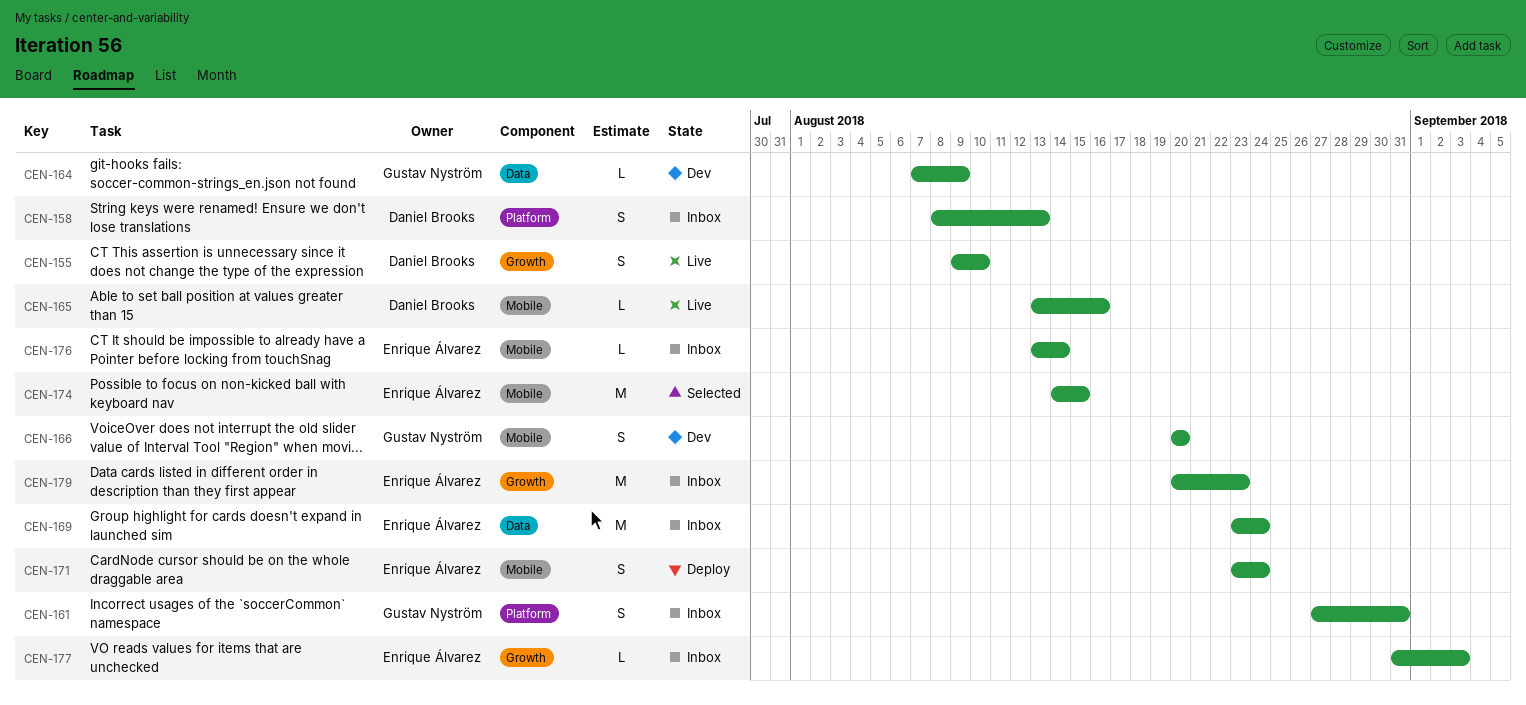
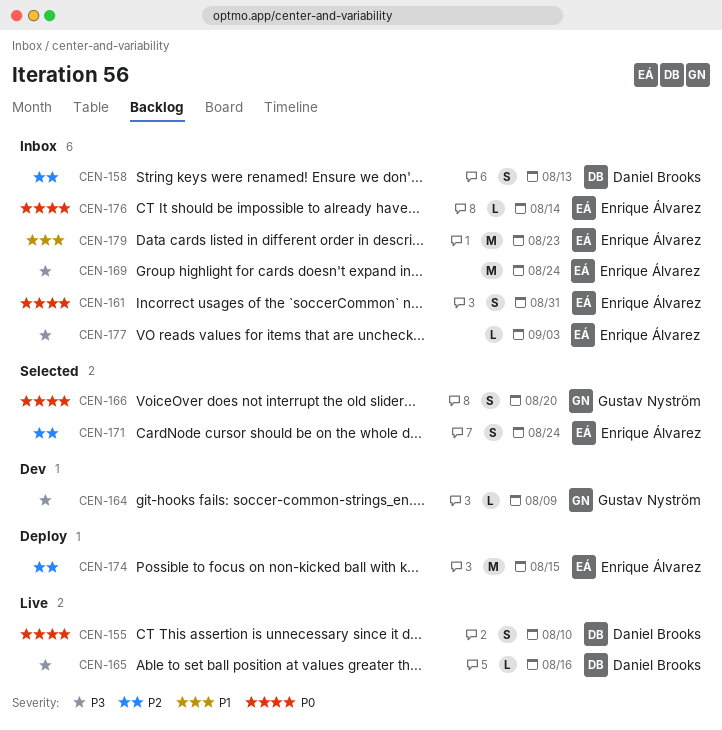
CEN-161, owner: Gustav Nyström -> Enrique Álvarez
CEN-166, status: Dev -> Selected
CEN-171, status: Deploy -> Selected
CEN-174, status: Selected -> Deploy

